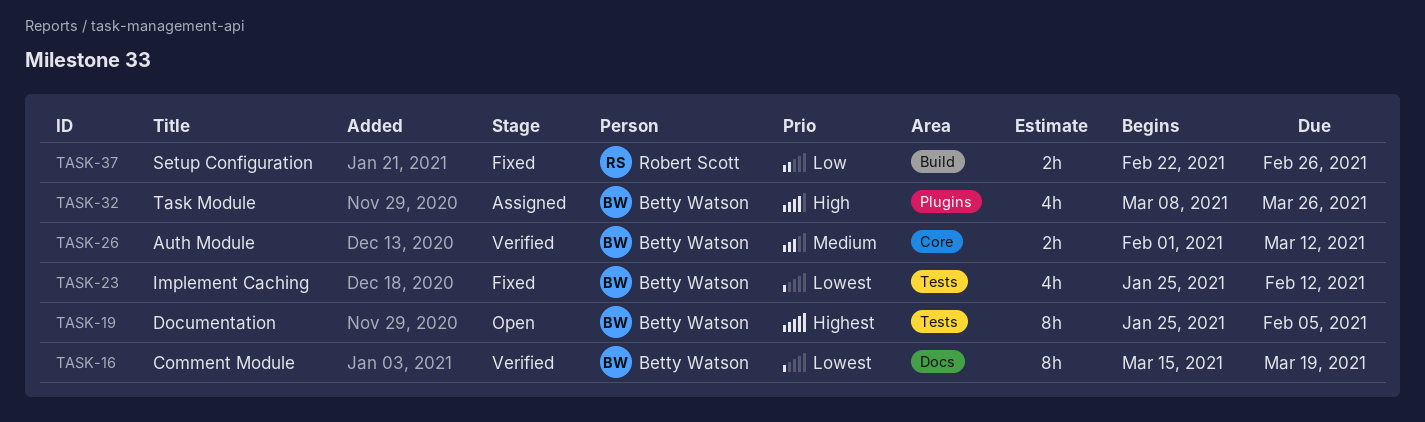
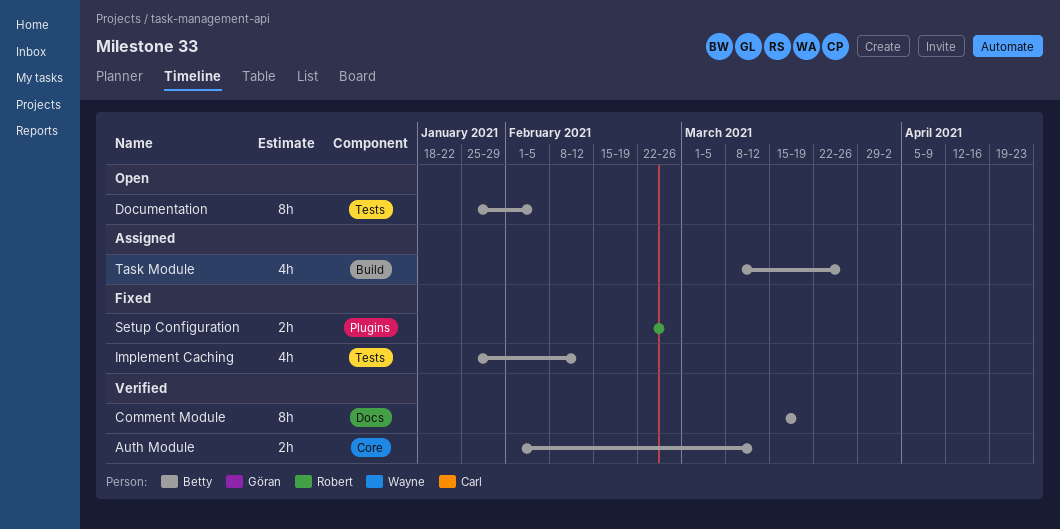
Setup Configuration, label: Build -> Plugins
Task Module, label: Plugins -> Build

